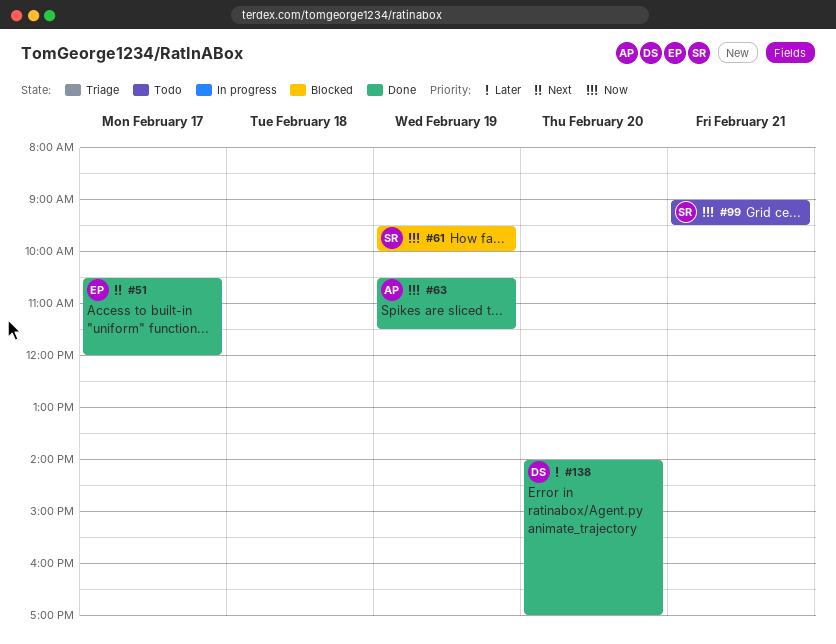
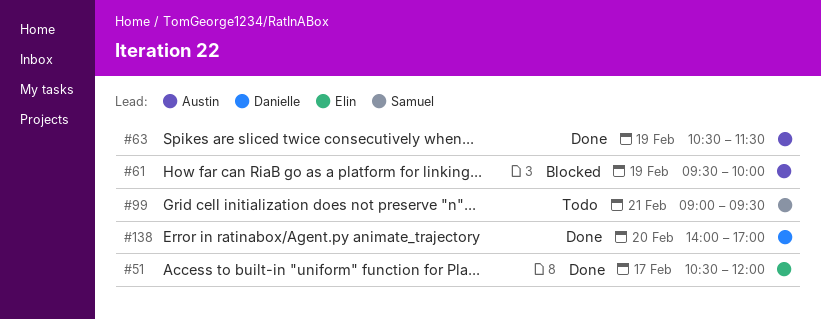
#61, owner: Samuel -> Austin

